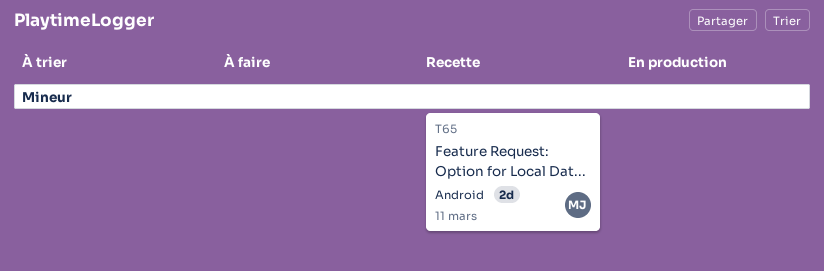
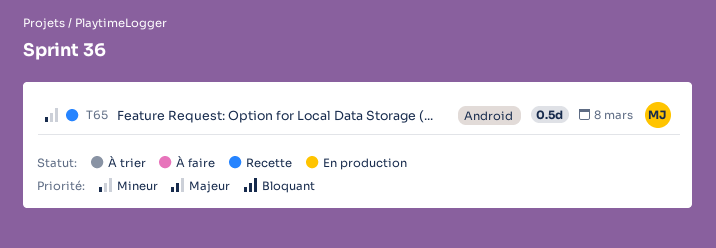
T65, estimate: 2d -> 0.5d
T65, due: Mar 11 -> Mar 8

